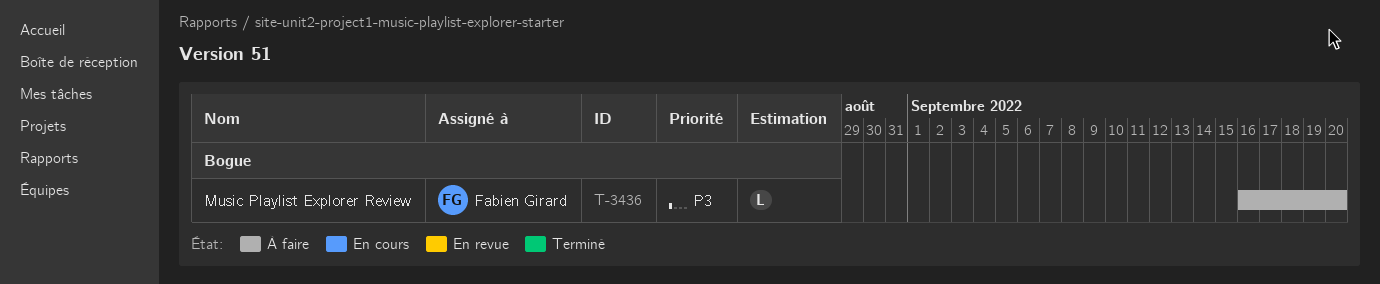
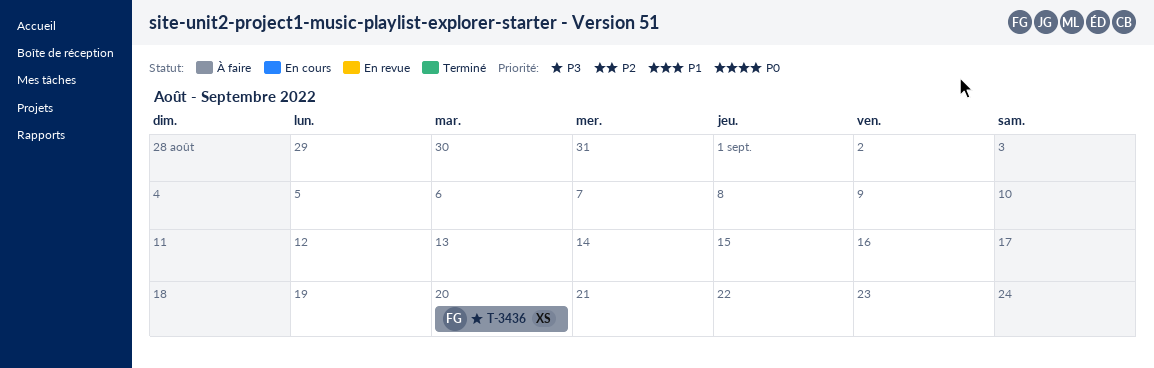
T-3436, estimate: L -> XS
T-3436, start: Sep 16 -> Sep 20

